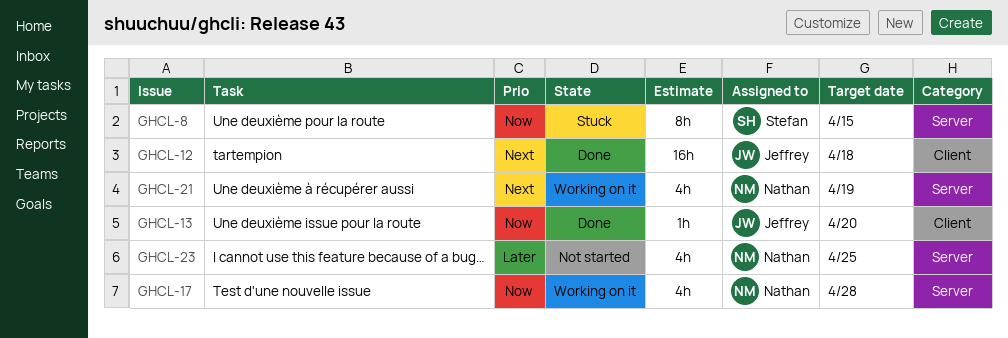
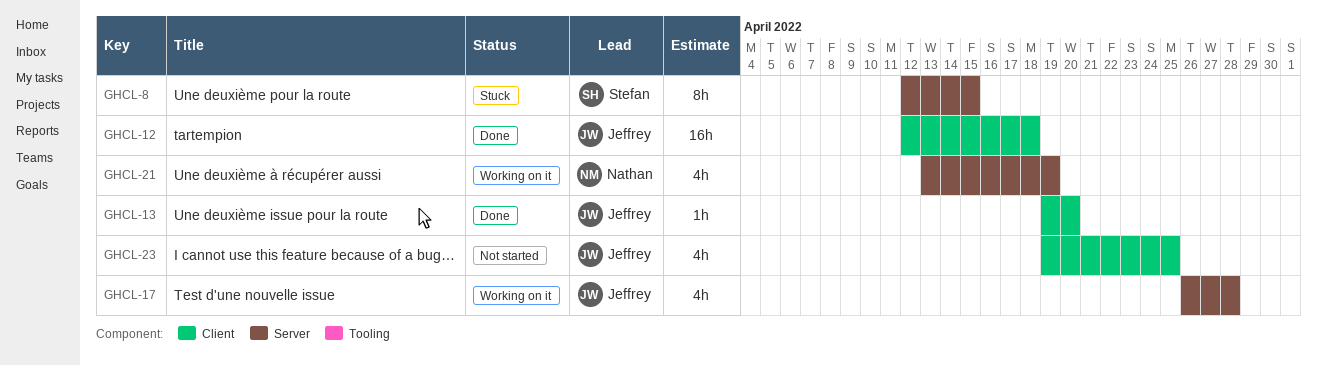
GHCL-17, owner: Nathan -> Jeffrey
GHCL-23, owner: Nathan -> Jeffrey
GHCL-23, label: Server -> Client

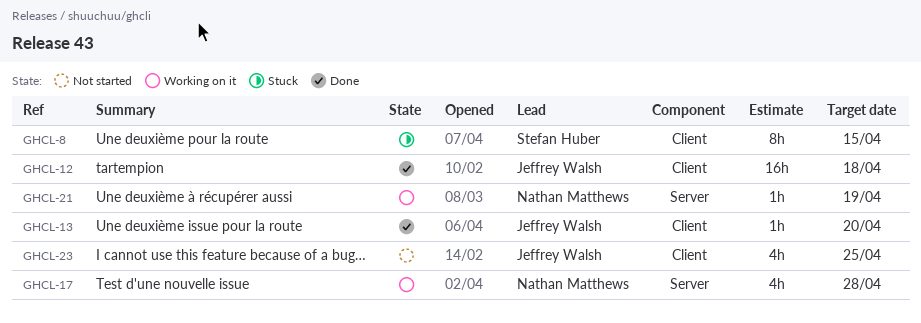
GHCL-8, label: Server -> Client
GHCL-17, owner: Jeffrey Walsh -> Nathan Matthews
GHCL-21, estimate: 4h -> 1h

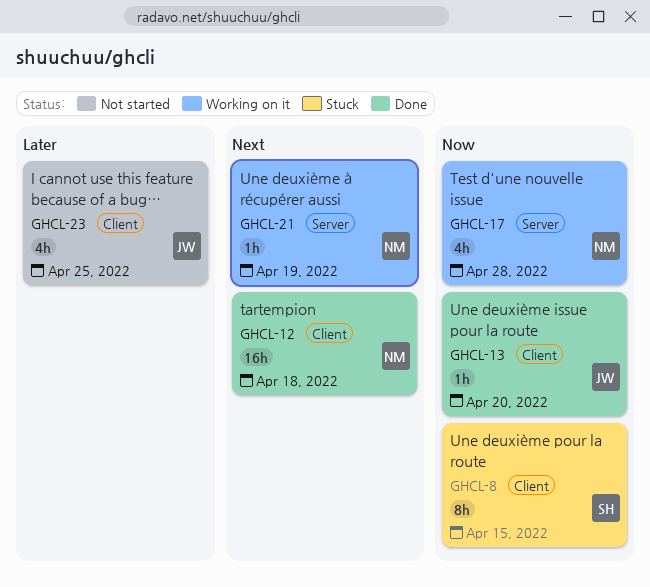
GHCL-12, owner: Jeffrey Walsh -> Nathan Matthews

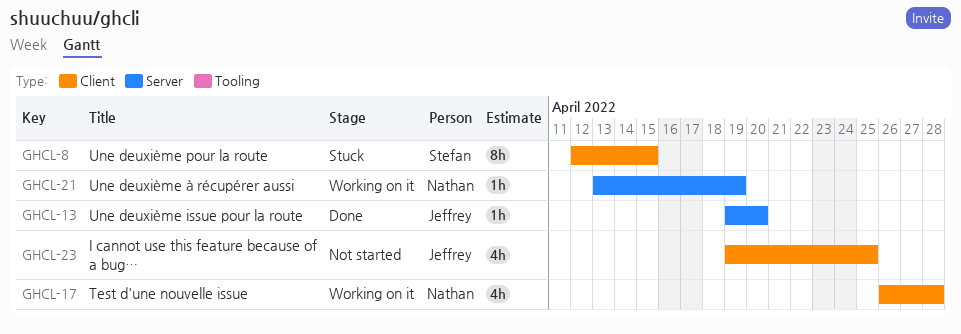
GHCL-12: present -> none
GHCL-13, label: Client -> Server
GHCL-17, label: Server -> Client

